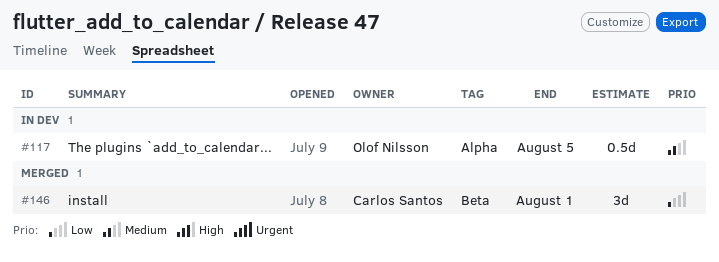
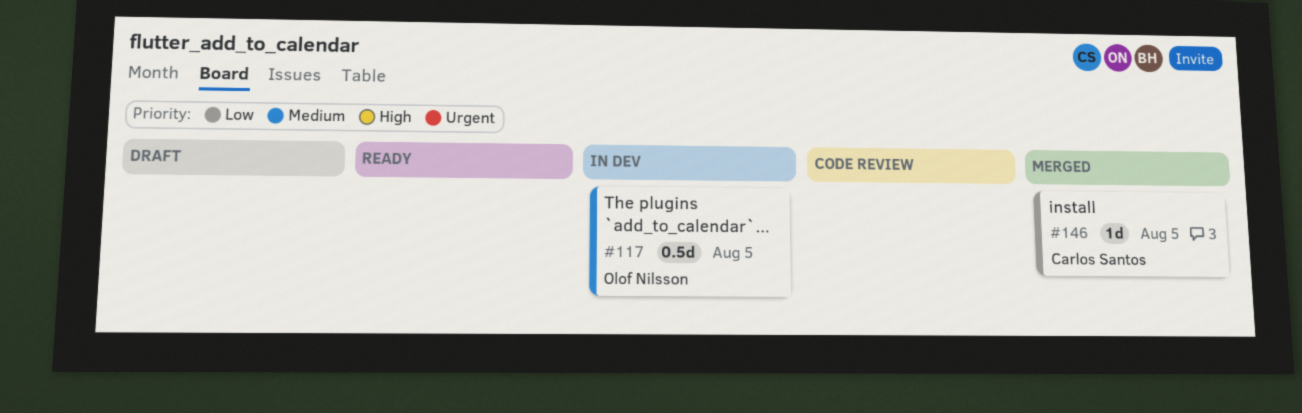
#146, estimate: 3d -> 1d
#146, due: Aug 1 -> Aug 5

